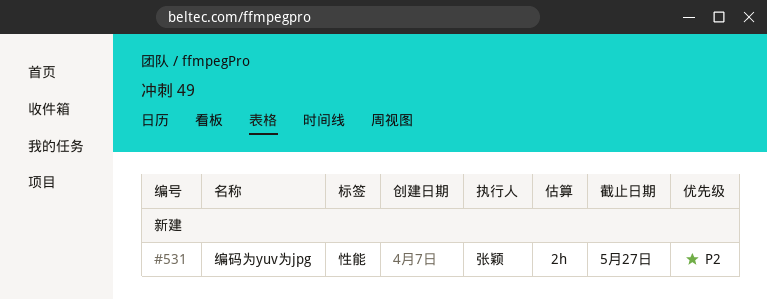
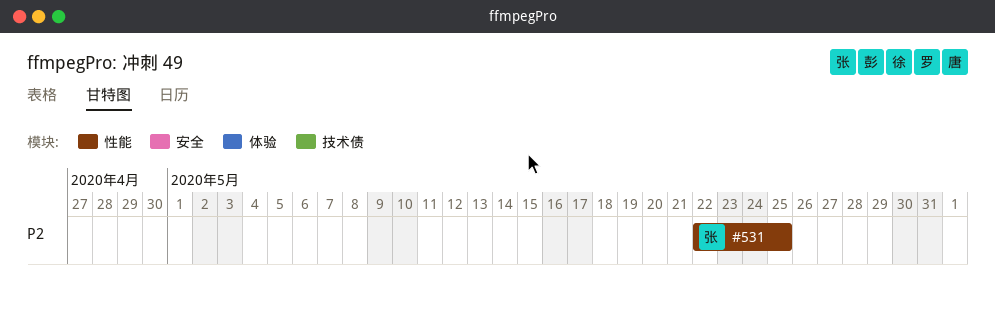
#531, due: May 27 -> May 25

